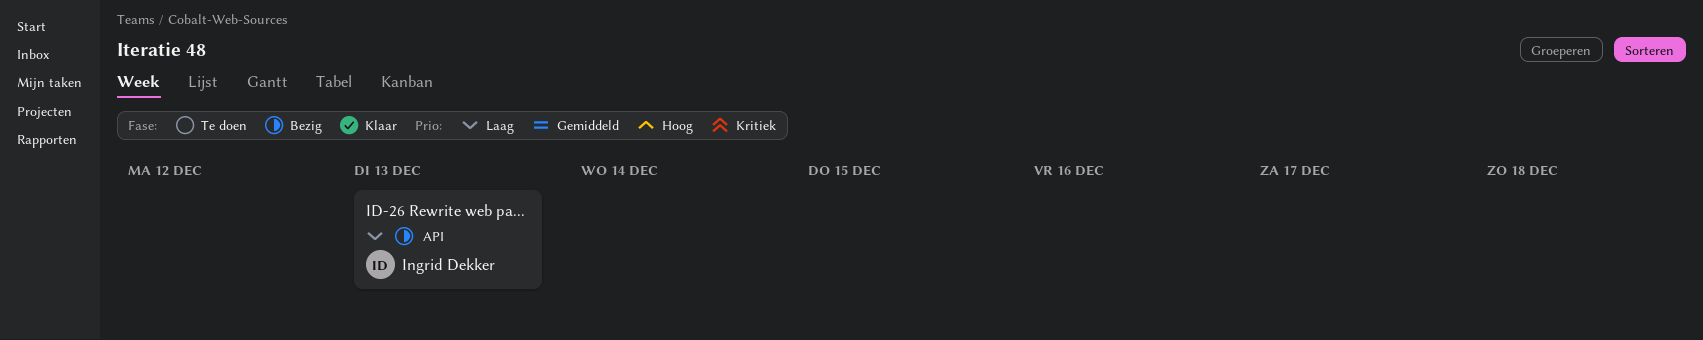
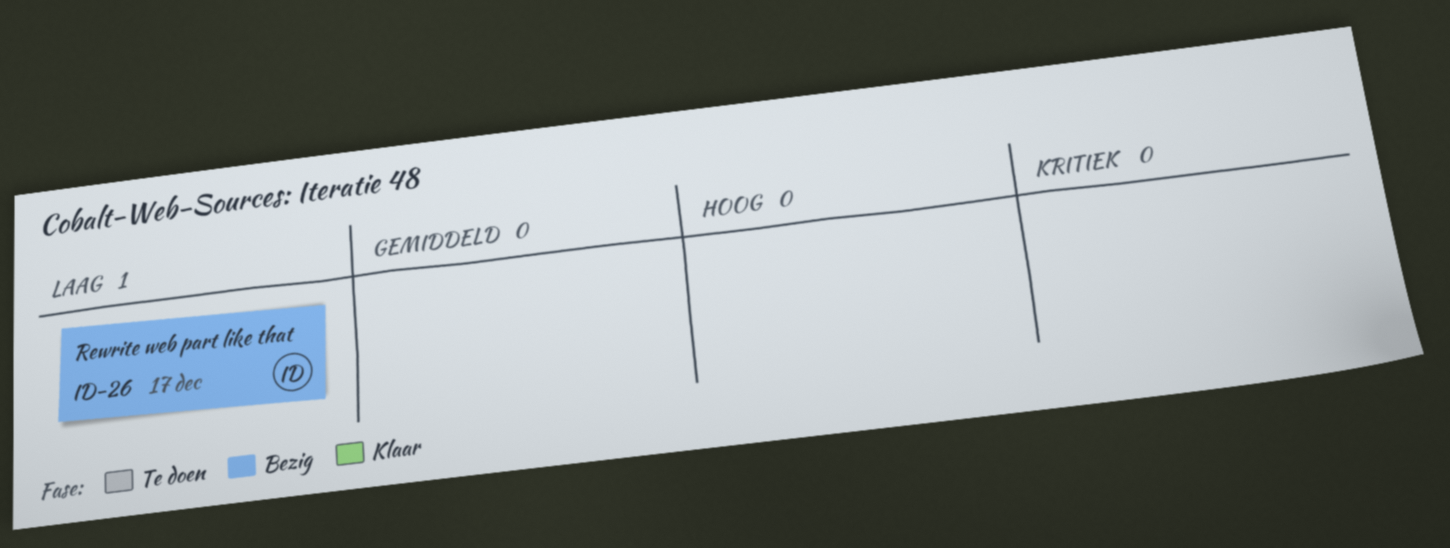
ID-26, due: Dec 13 -> Dec 17

